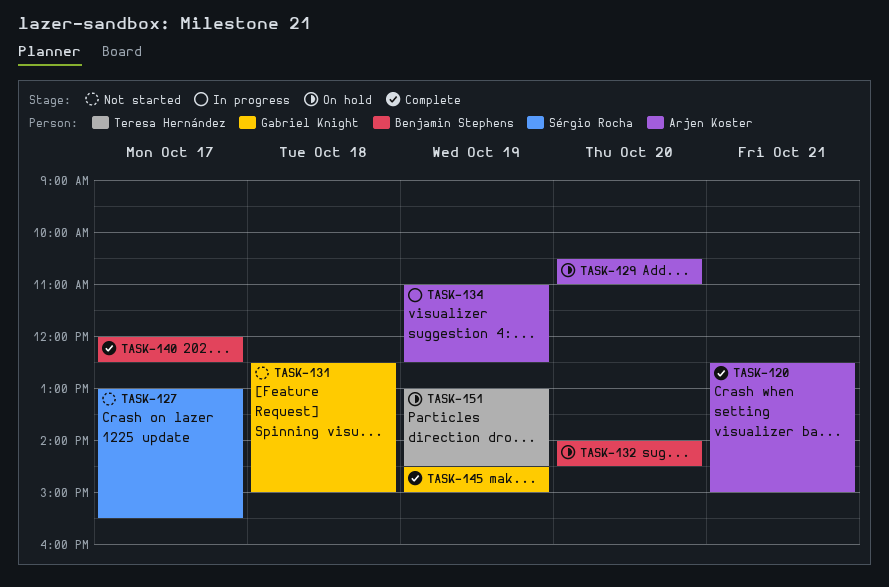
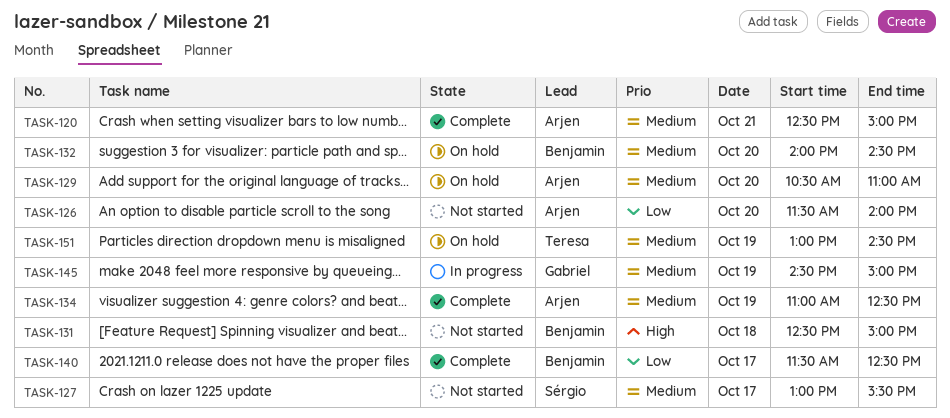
TASK-126: none -> present
TASK-131, owner: Gabriel Knight -> Benjamin Stephens
TASK-134, status: In progress -> Complete
TASK-140, begins: 12:00 -> 11:30
TASK-145, status: Complete -> In progress

